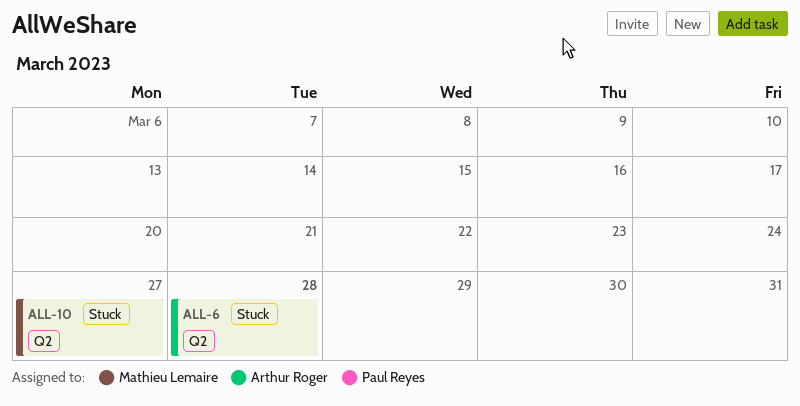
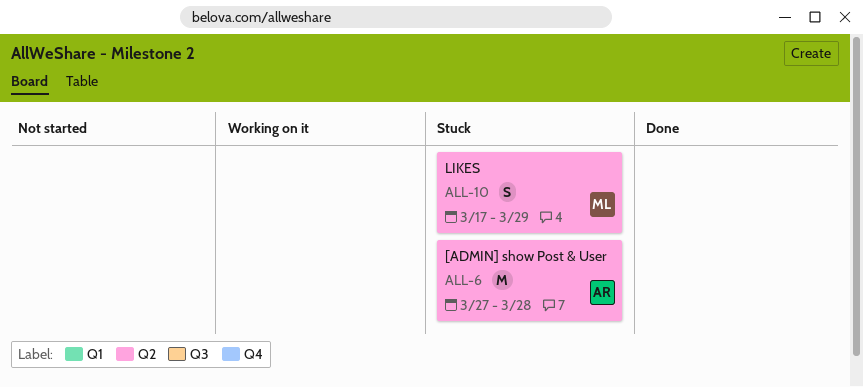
ALL-10, due: Mar 27 -> Mar 29

